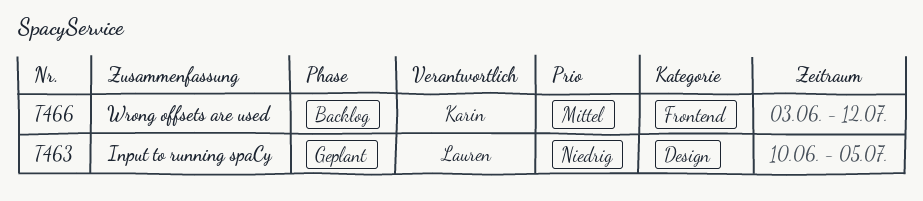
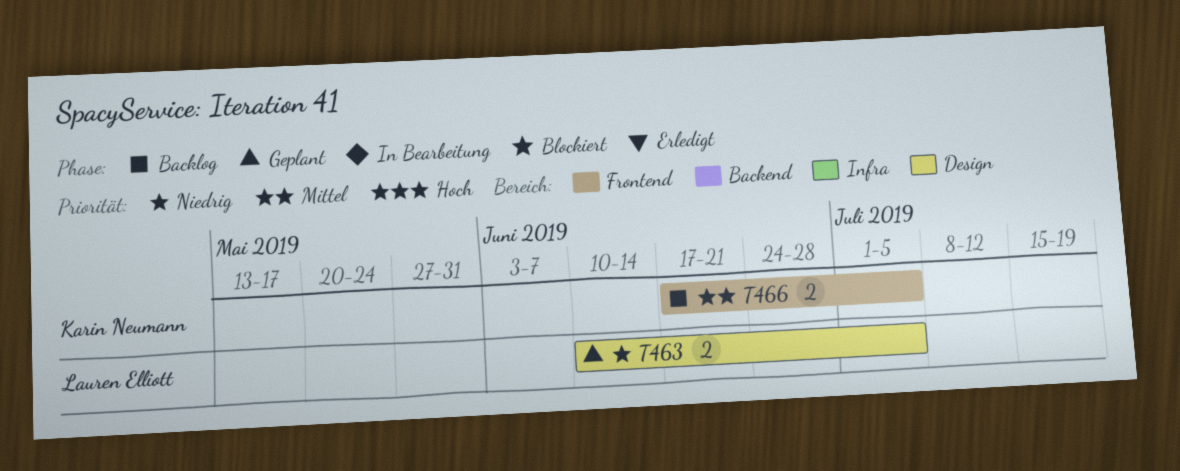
T466, start: Jun 3 -> Jun 17
T466, due: Jul 12 -> Jul 5

